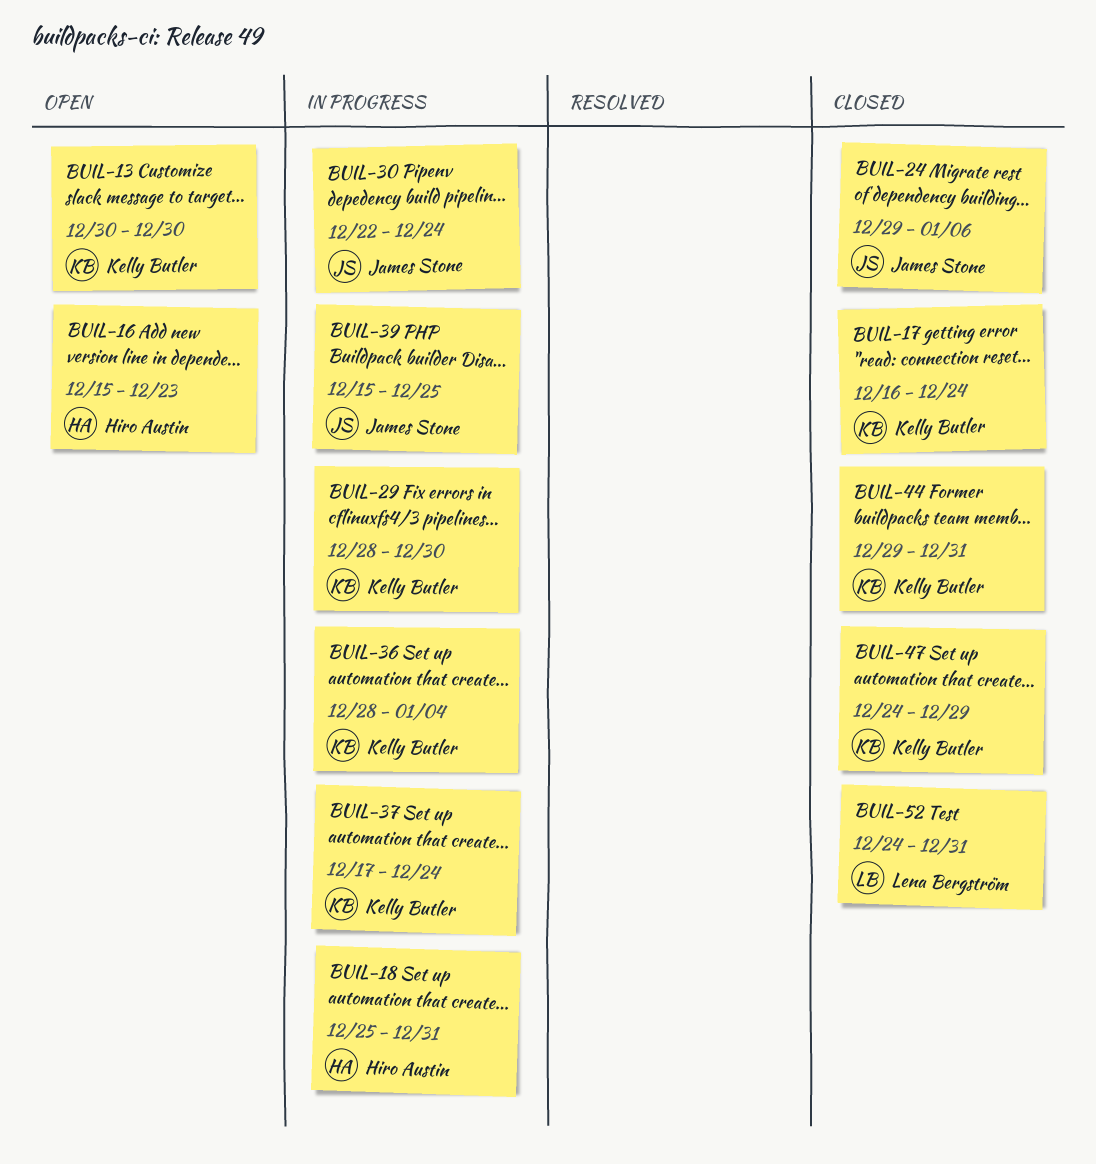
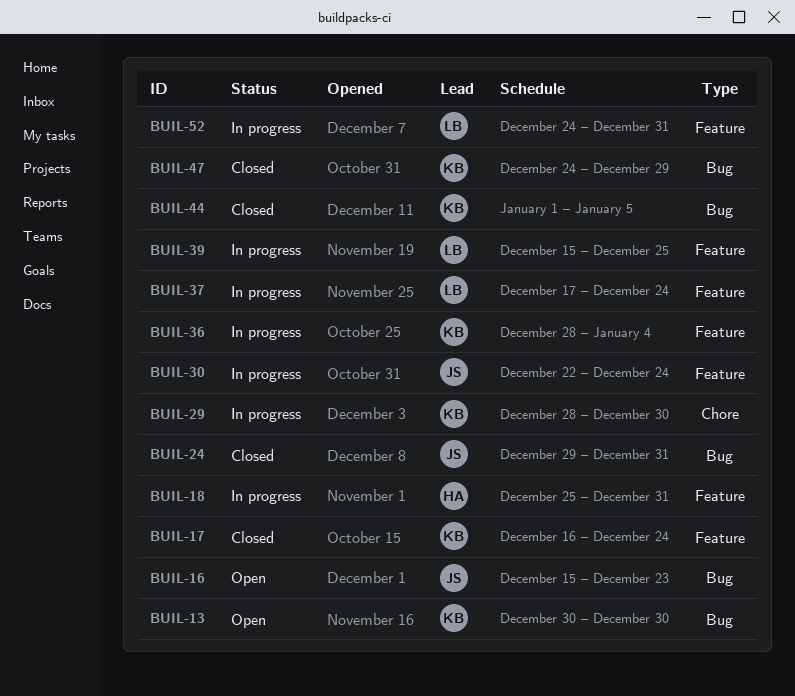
BUIL-16, owner: Hiro Austin -> James Stone
BUIL-24, due: Jan 6 -> Dec 31
BUIL-37, owner: Kelly Butler -> Lena Bergström
BUIL-39, owner: James Stone -> Lena Bergström
BUIL-44, start: Dec 29 -> Jan 1
BUIL-44, due: Dec 31 -> Jan 5
BUIL-52, status: Closed -> In progress

